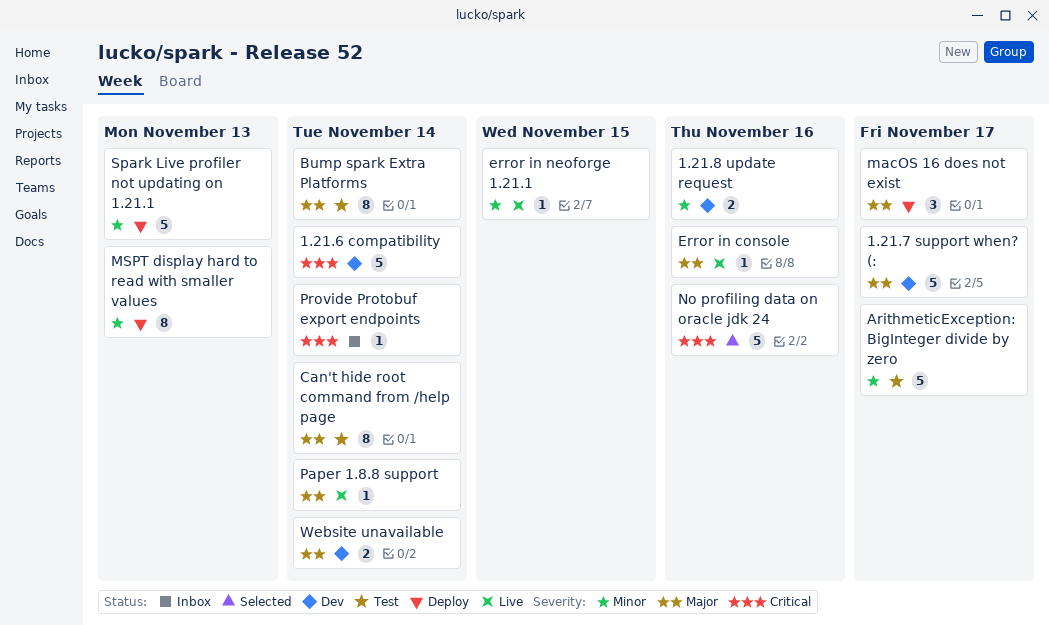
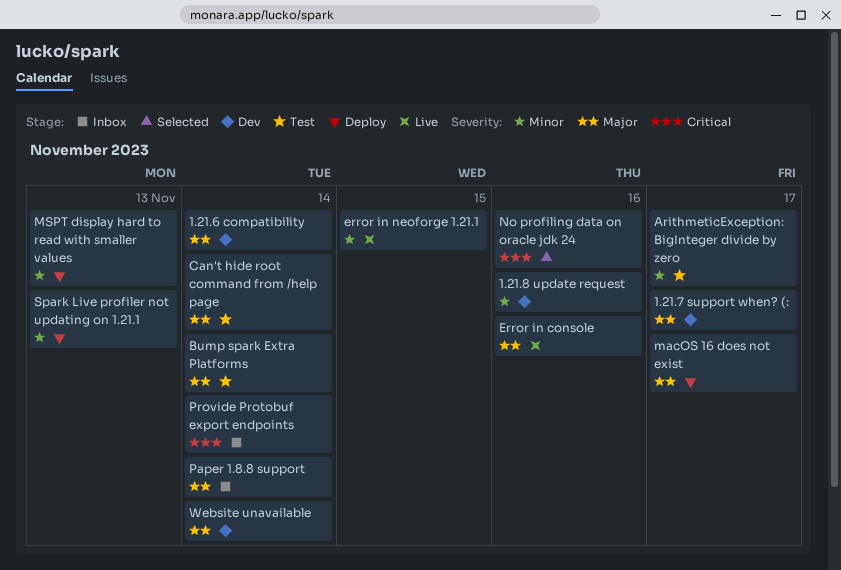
1.21.6 compatibility, priority: Critical -> Major
Paper 1.8.8 support, status: Live -> Inbox

